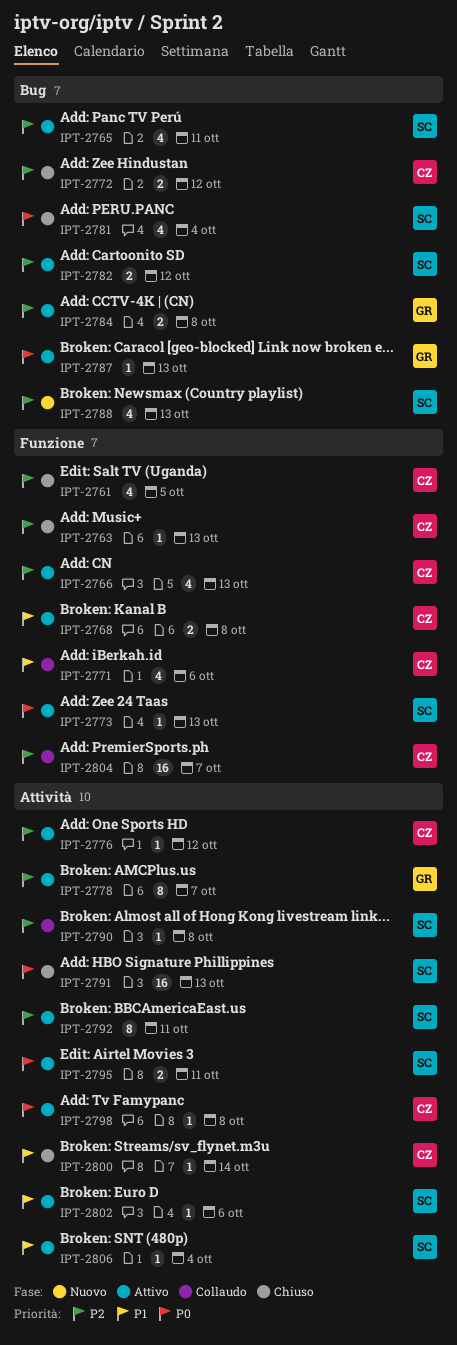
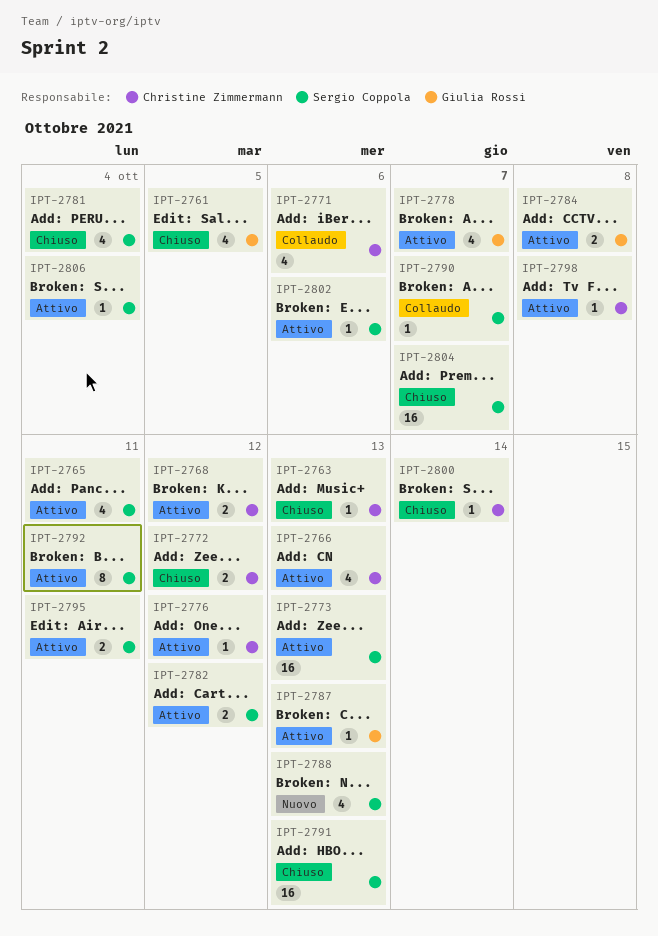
IPT-2761, owner: Christine Zimmermann -> Giulia Rossi
IPT-2768, due: Oct 8 -> Oct 12
IPT-2773, estimate: 1 -> 16
IPT-2778, estimate: 8 -> 4
IPT-2790, due: Oct 8 -> Oct 7
IPT-2804, status: Collaudo -> Chiuso
IPT-2804, owner: Christine Zimmermann -> Sergio Coppola

